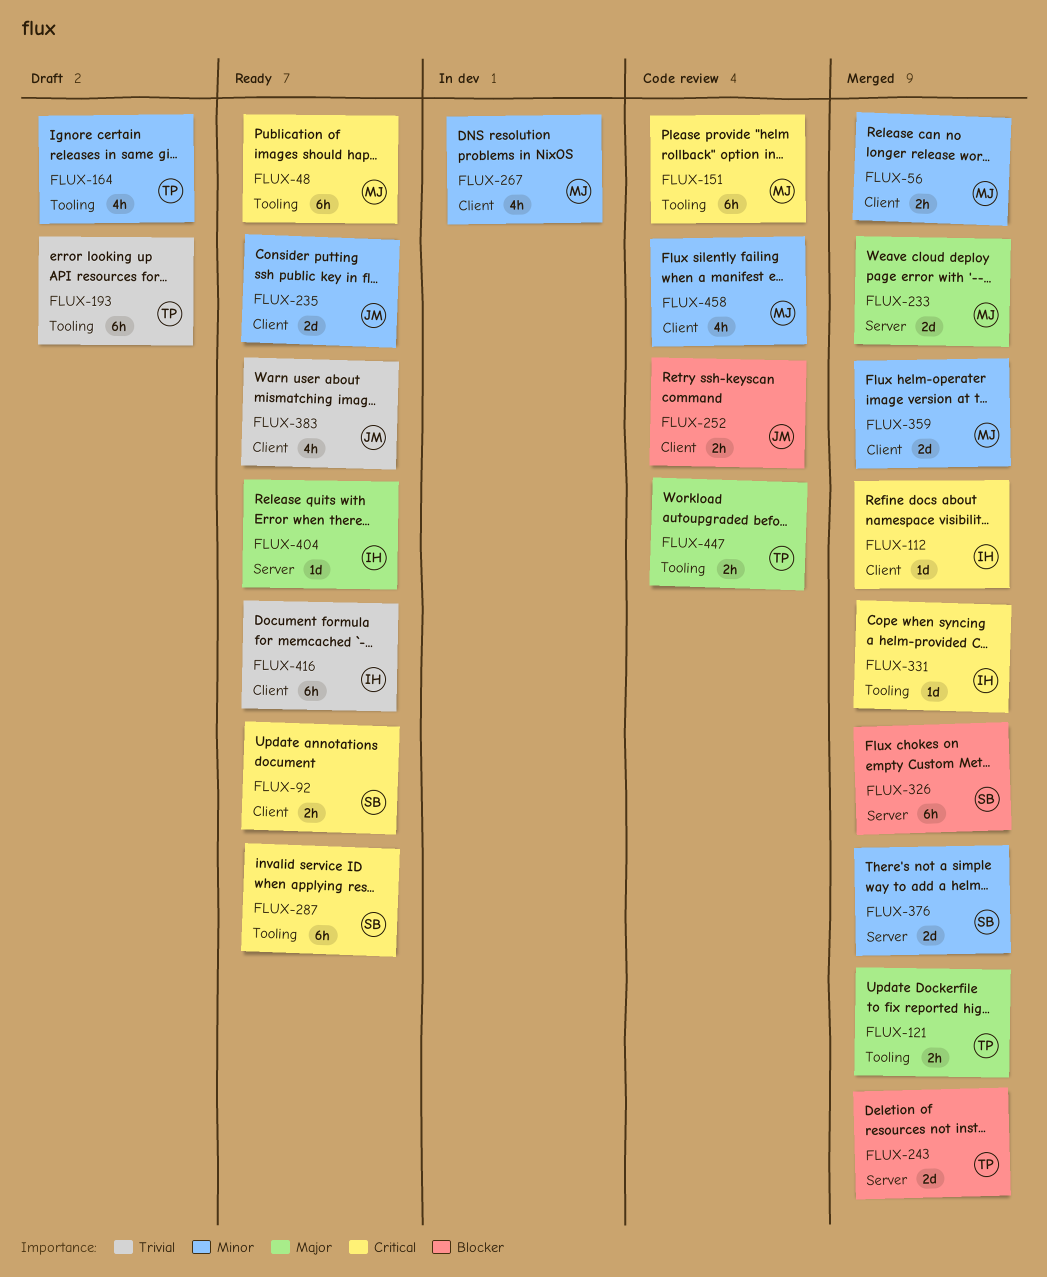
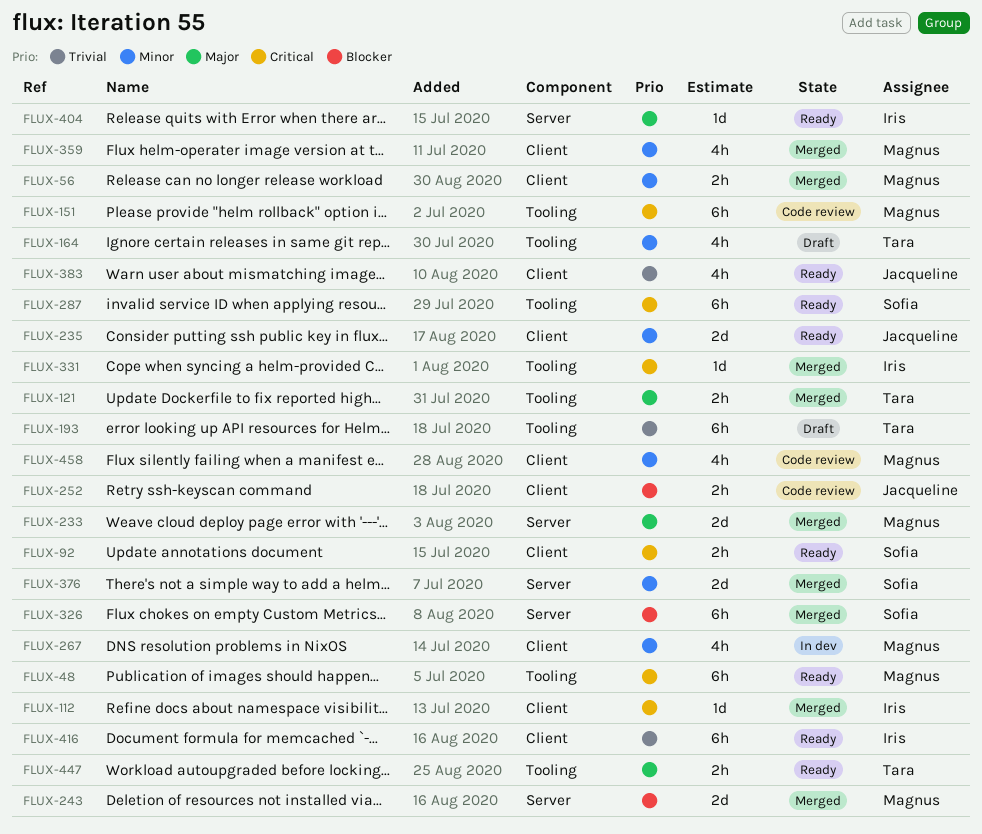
FLUX-243, owner: Tara -> Magnus
FLUX-359, estimate: 2d -> 4h
FLUX-447, status: Code review -> Ready

